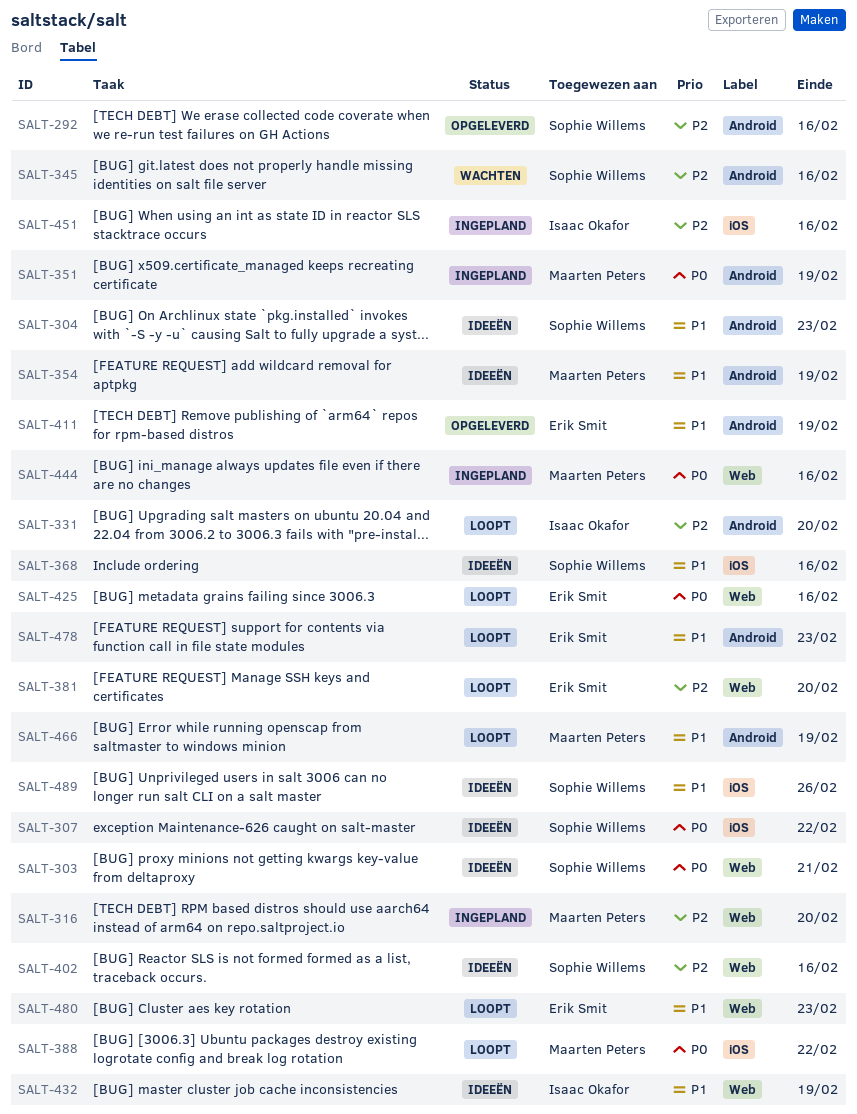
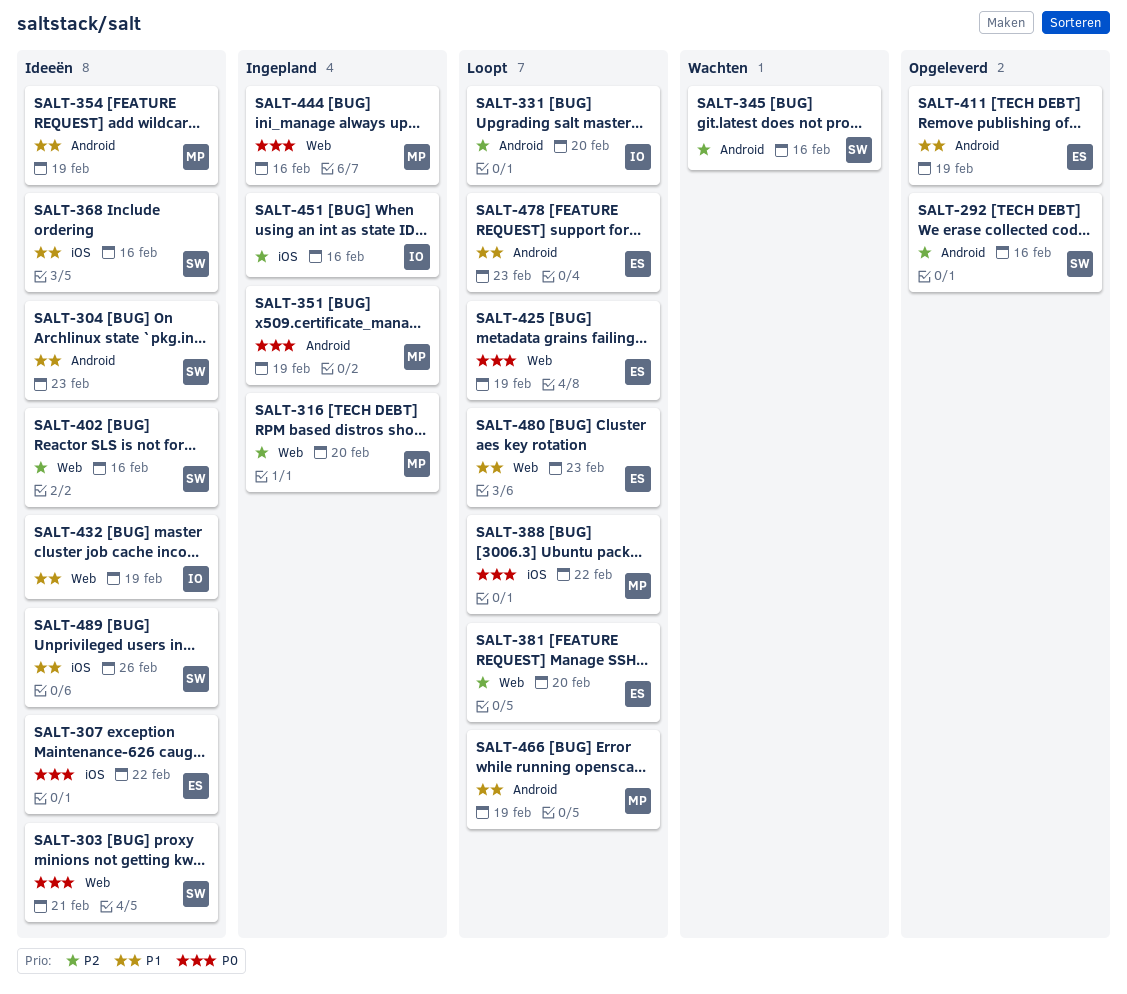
SALT-307, owner: Sophie Willems -> Erik Smit
SALT-425, due: Feb 16 -> Feb 19

